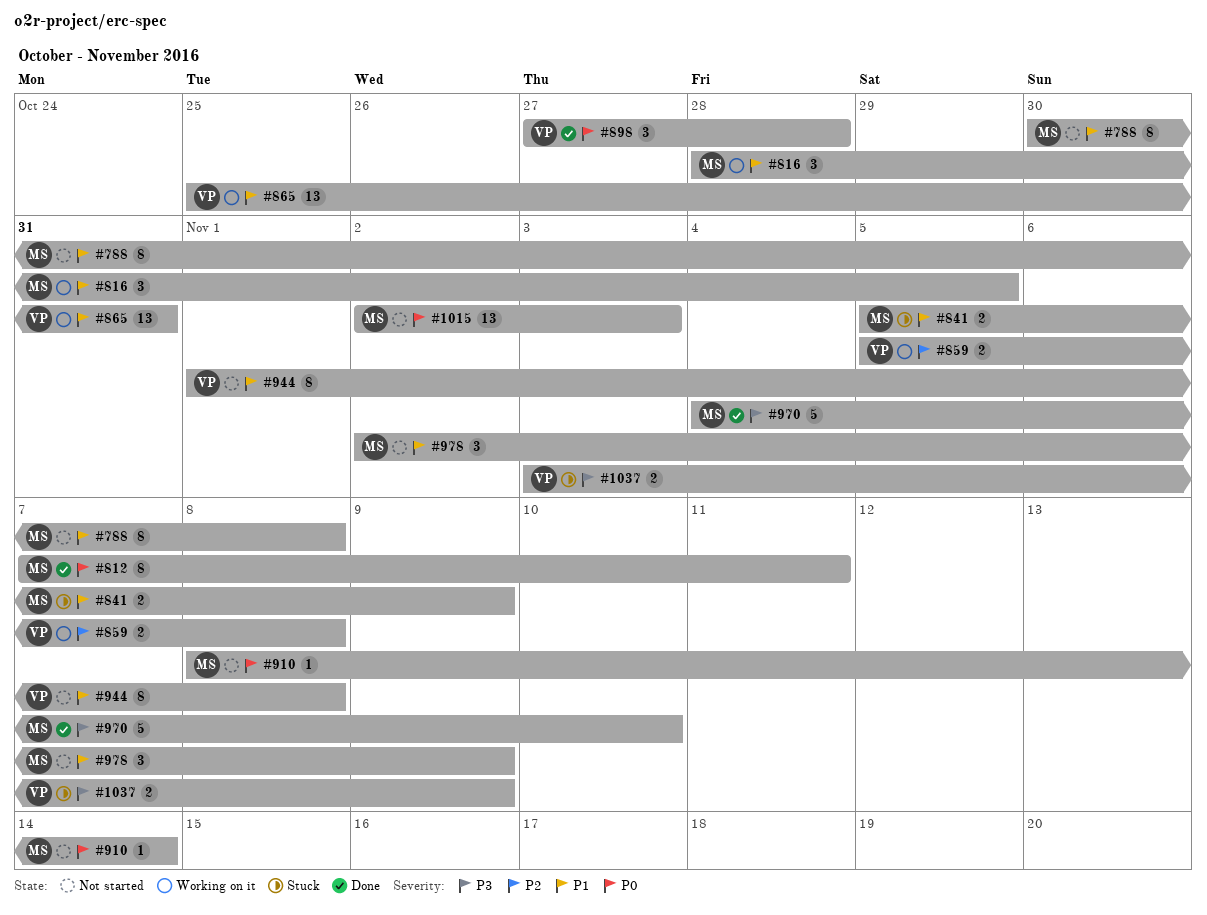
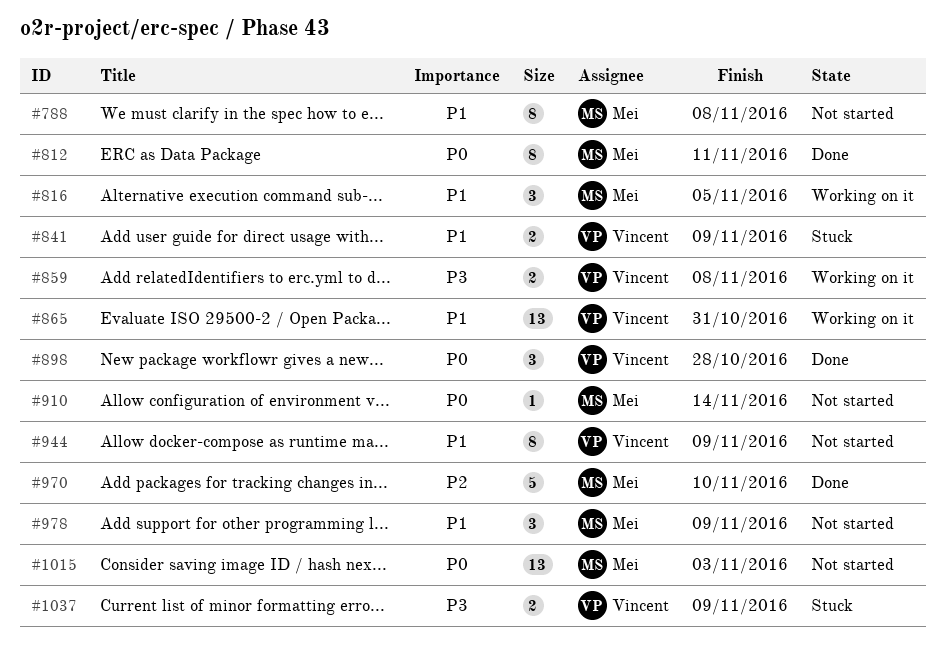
#841, owner: Mei -> Vincent
#859, priority: P2 -> P3
#944, due: Nov 8 -> Nov 9
#970, priority: P3 -> P2

